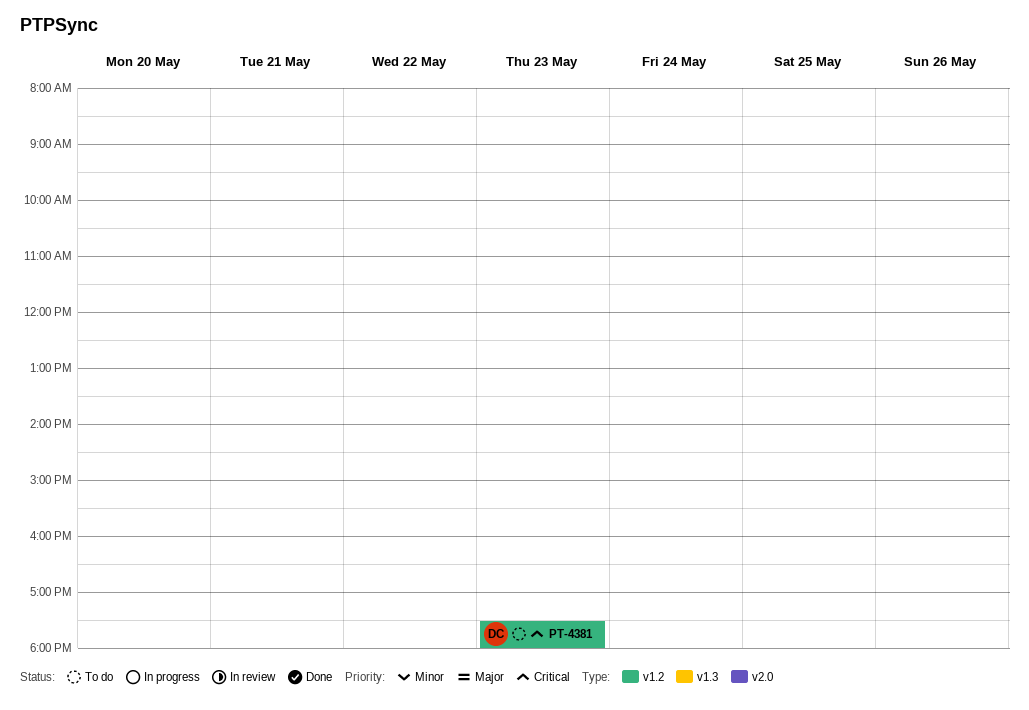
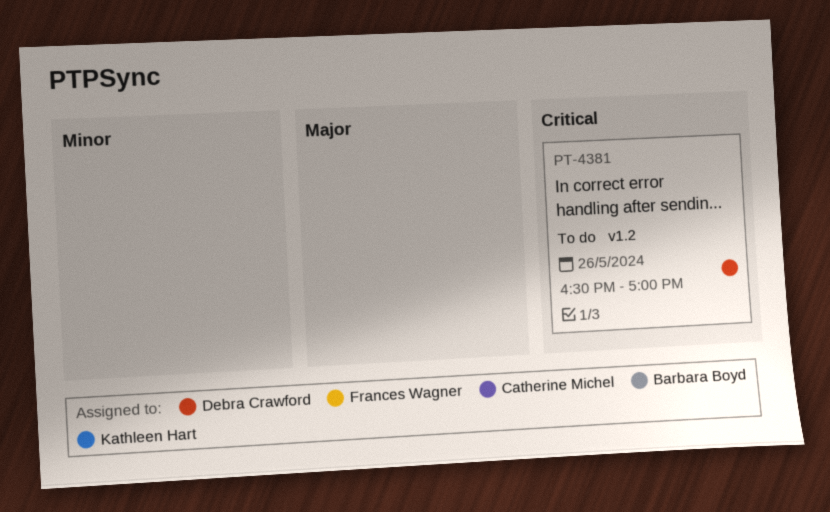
PT-4381, day: May 23 -> May 26
PT-4381, begins: 17:30 -> 16:30
PT-4381, ends: 18:00 -> 17:00

